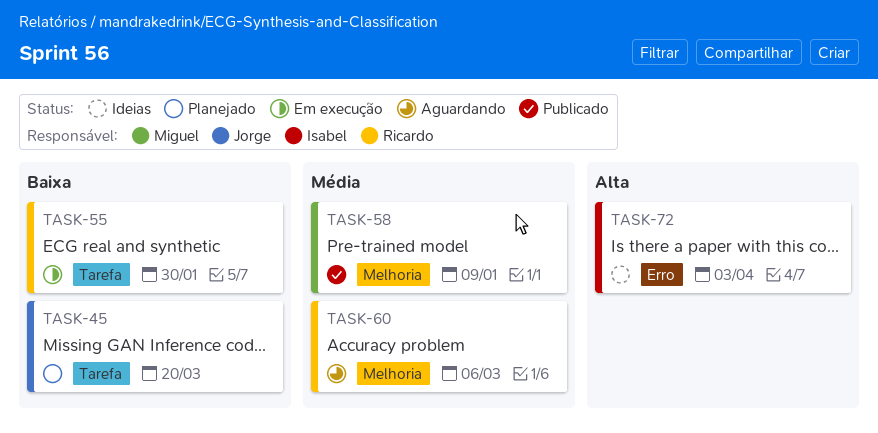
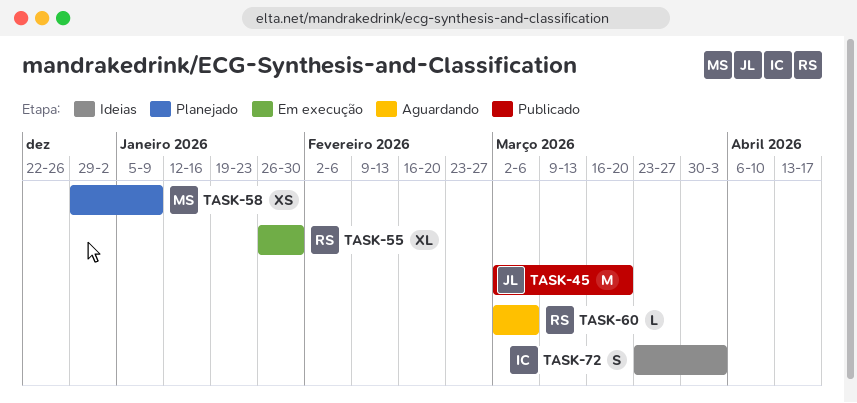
TASK-45, status: Planejado -> Publicado
TASK-58, status: Publicado -> Planejado

